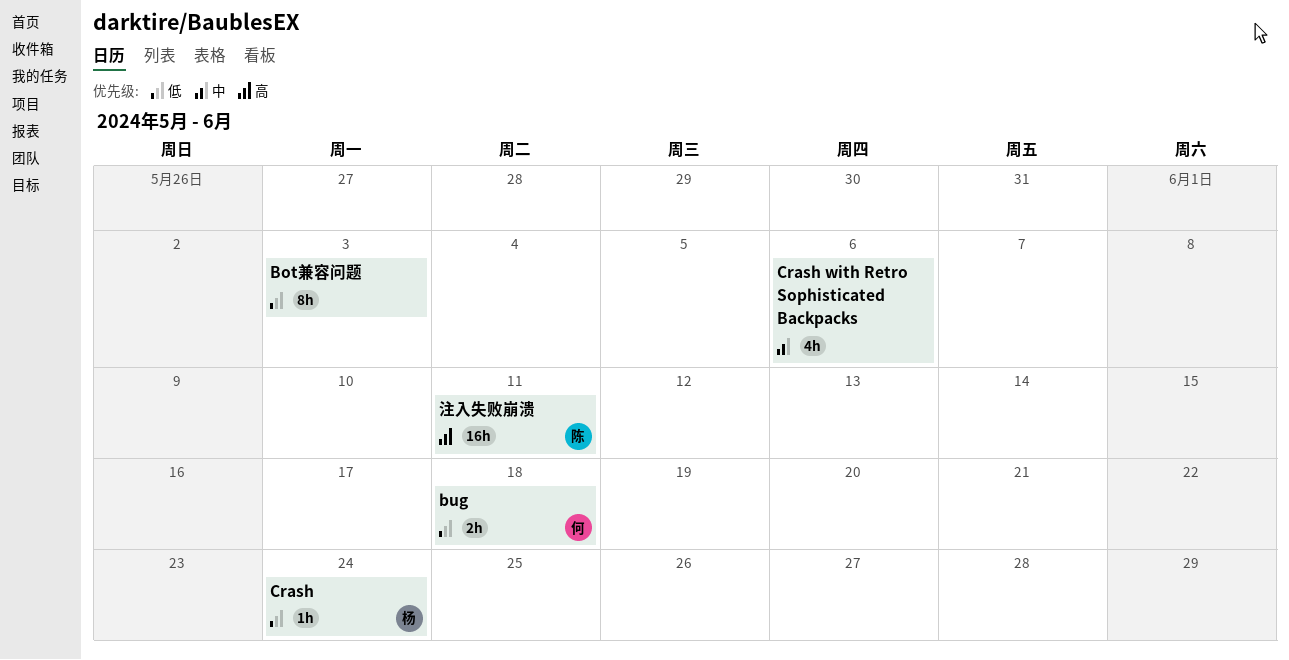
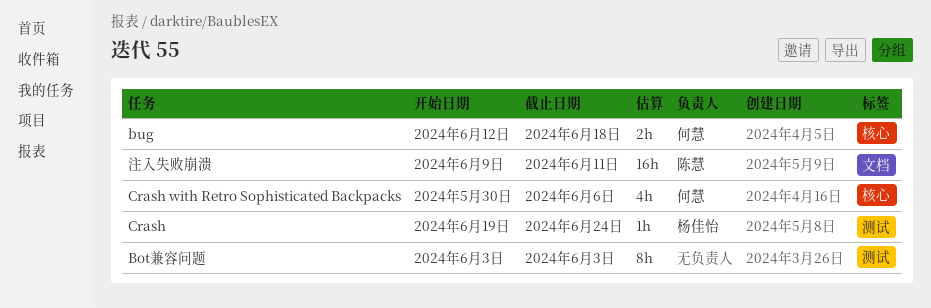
Crash with Retro Sophisticated Backpacks, owner: none -> 何慧

